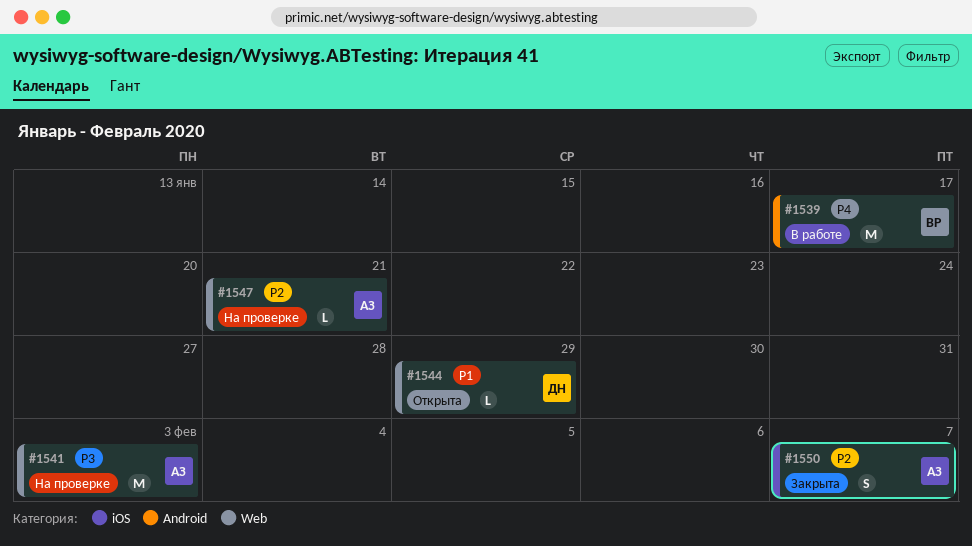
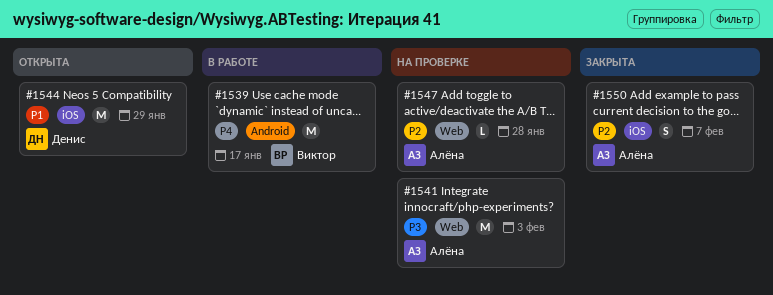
#1544, label: Web -> iOS
#1544, estimate: L -> M
#1547, due: Jan 21 -> Jan 28

